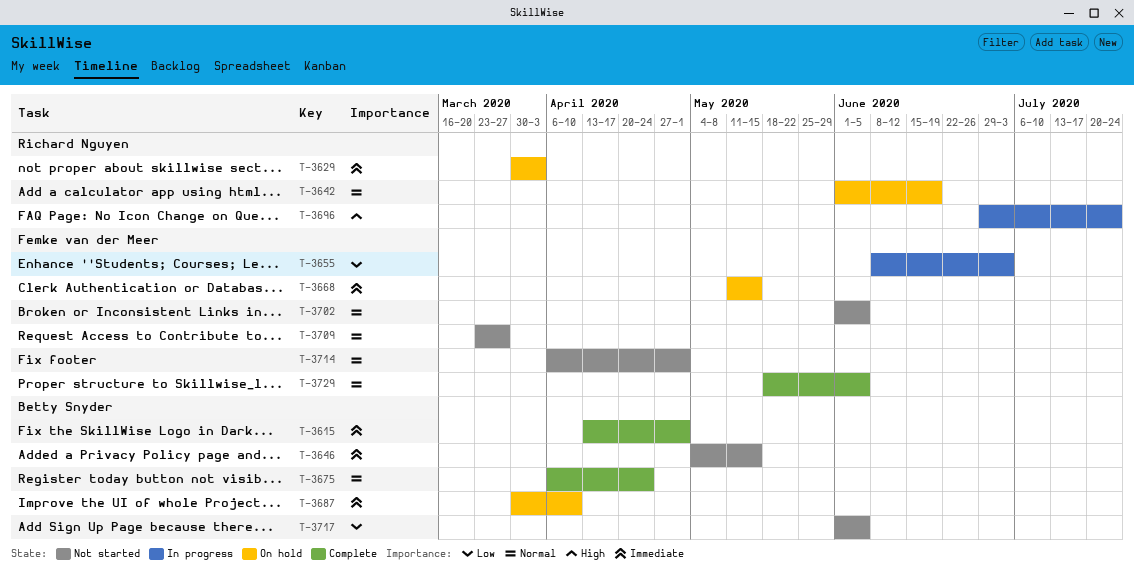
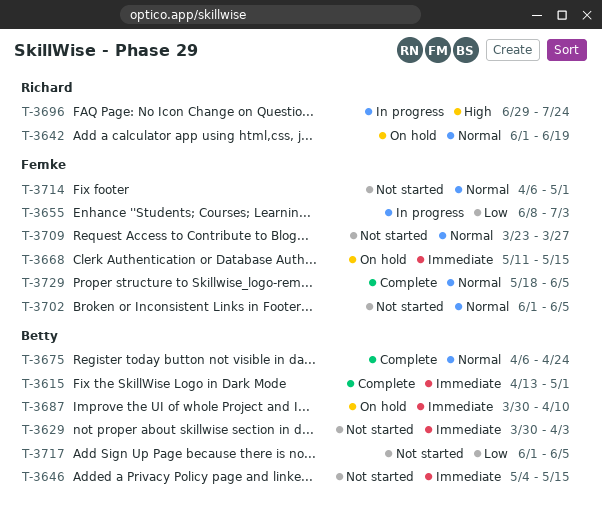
T-3629, status: On hold -> Not started
T-3629, owner: Richard Nguyen -> Betty Snyder

